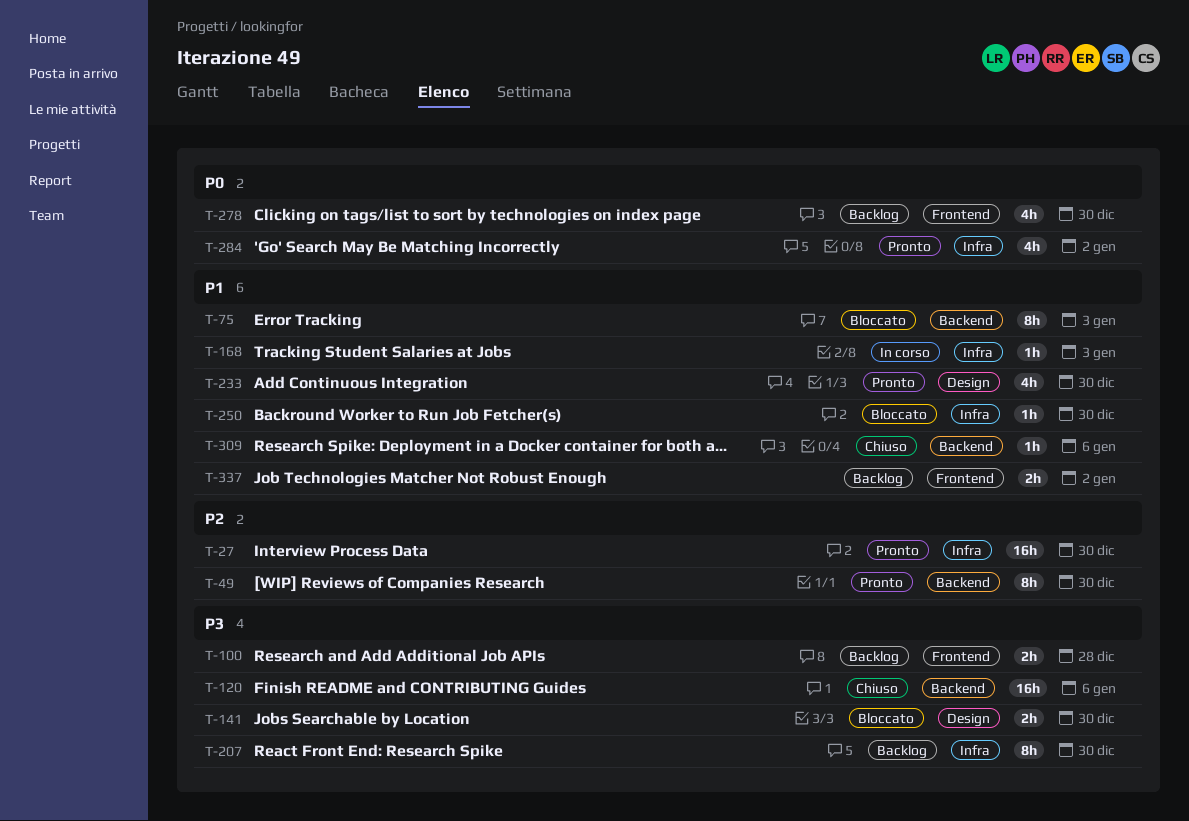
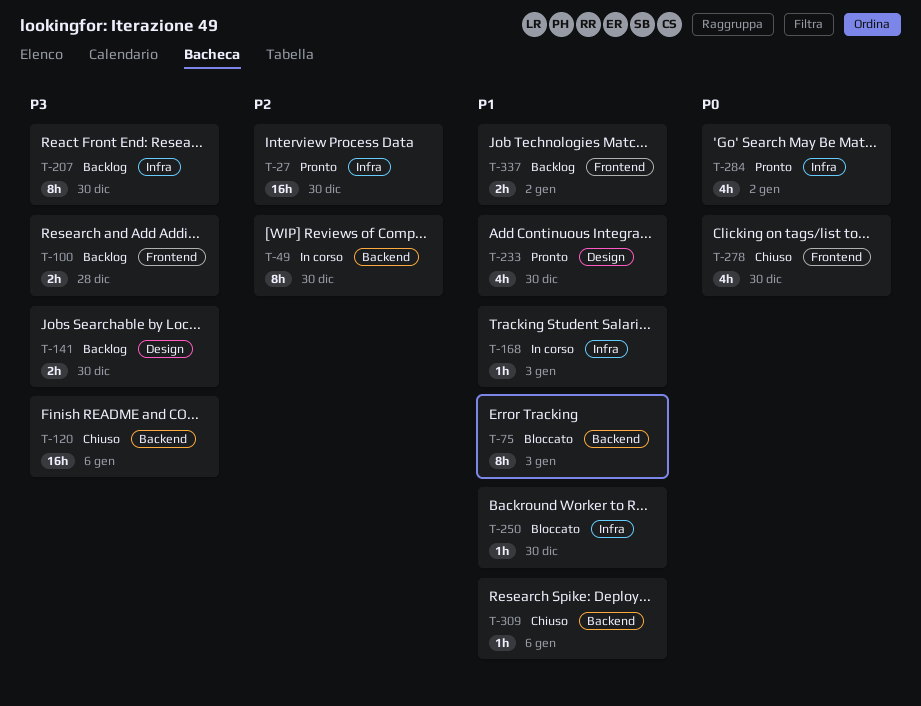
T-49, status: Pronto -> In corso
T-141, status: Bloccato -> Backlog
T-278, status: Backlog -> Chiuso

